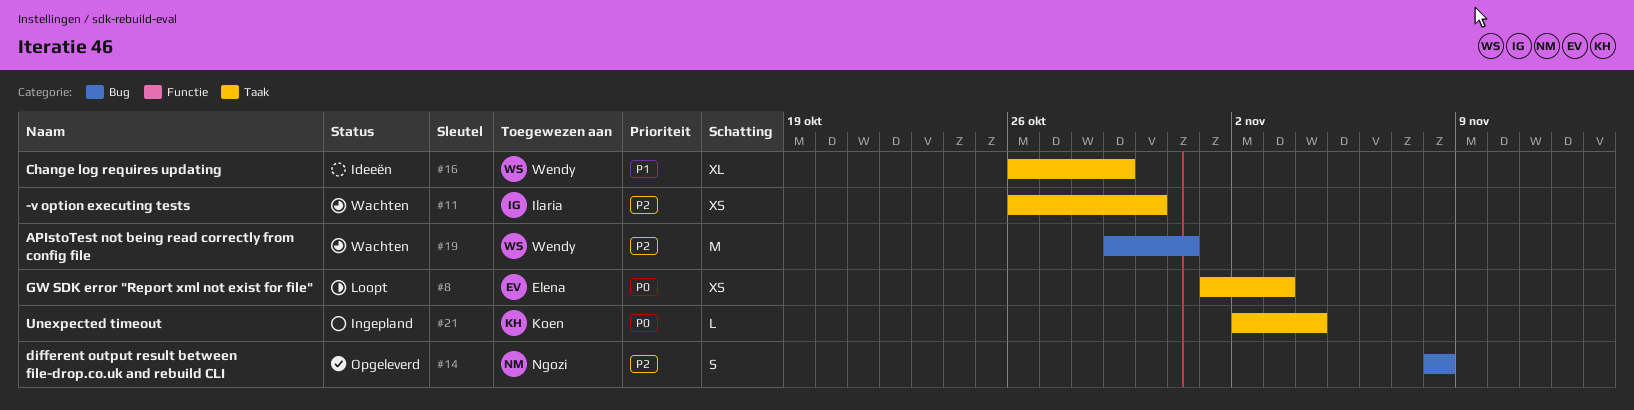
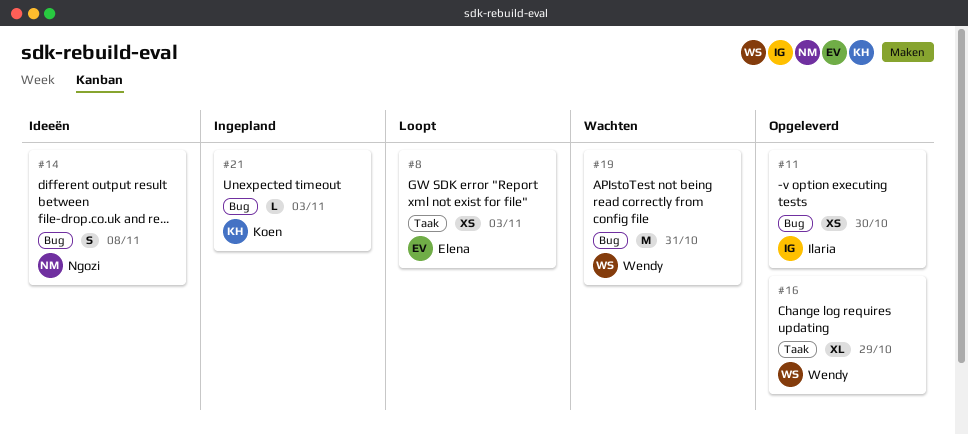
#11, status: Wachten -> Opgeleverd
#11, label: Taak -> Bug
#14, status: Opgeleverd -> Ideeën
#16, status: Ideeën -> Opgeleverd
#21, label: Taak -> Bug
#21, due: Nov 4 -> Nov 3

